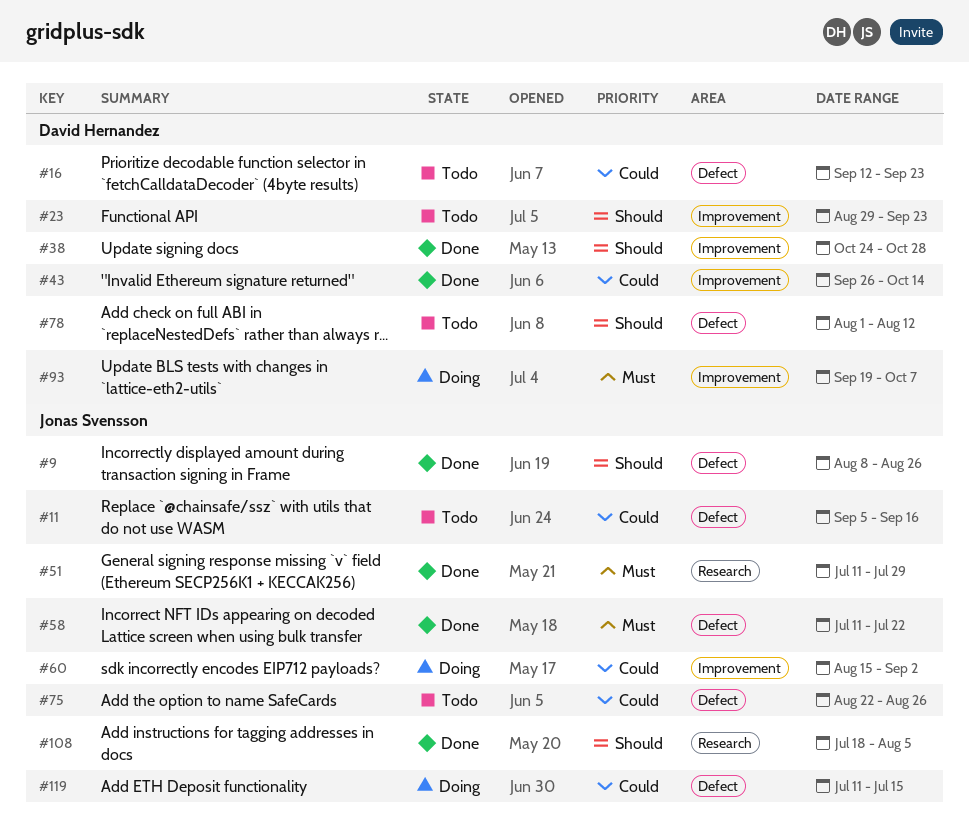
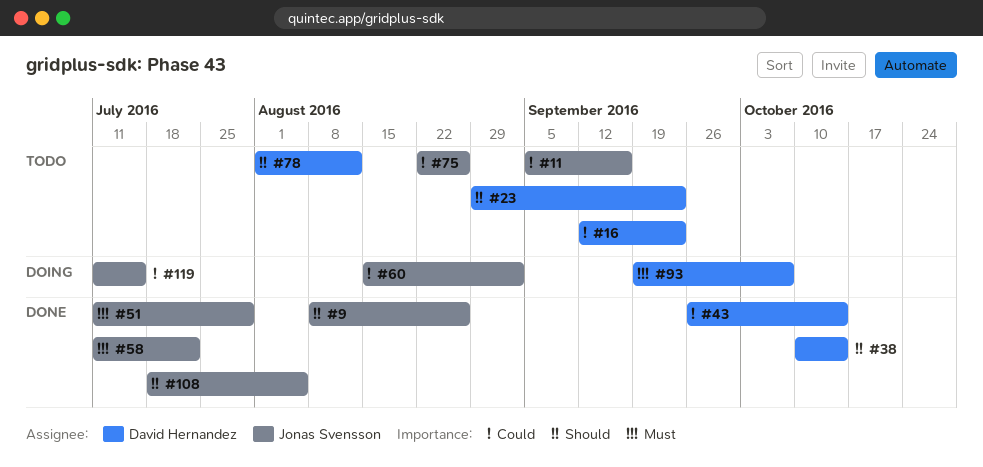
#38, start: Oct 24 -> Oct 10
#38, due: Oct 28 -> Oct 14

